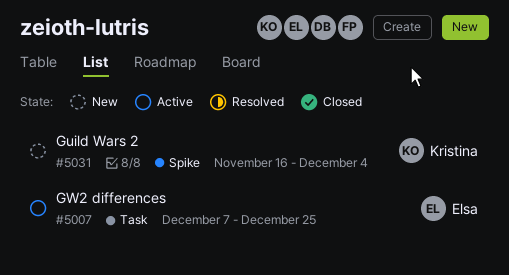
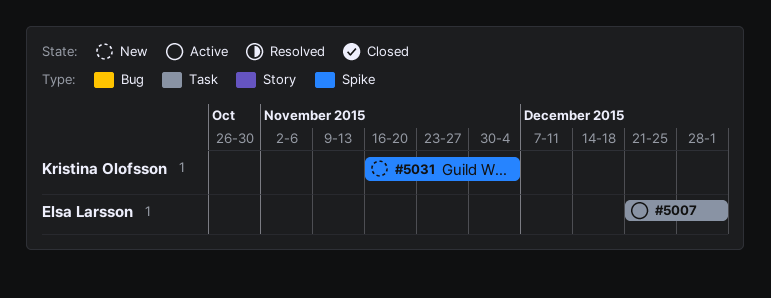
#5007, start: Dec 7 -> Dec 21
#5007, due: Dec 25 -> Jan 1

